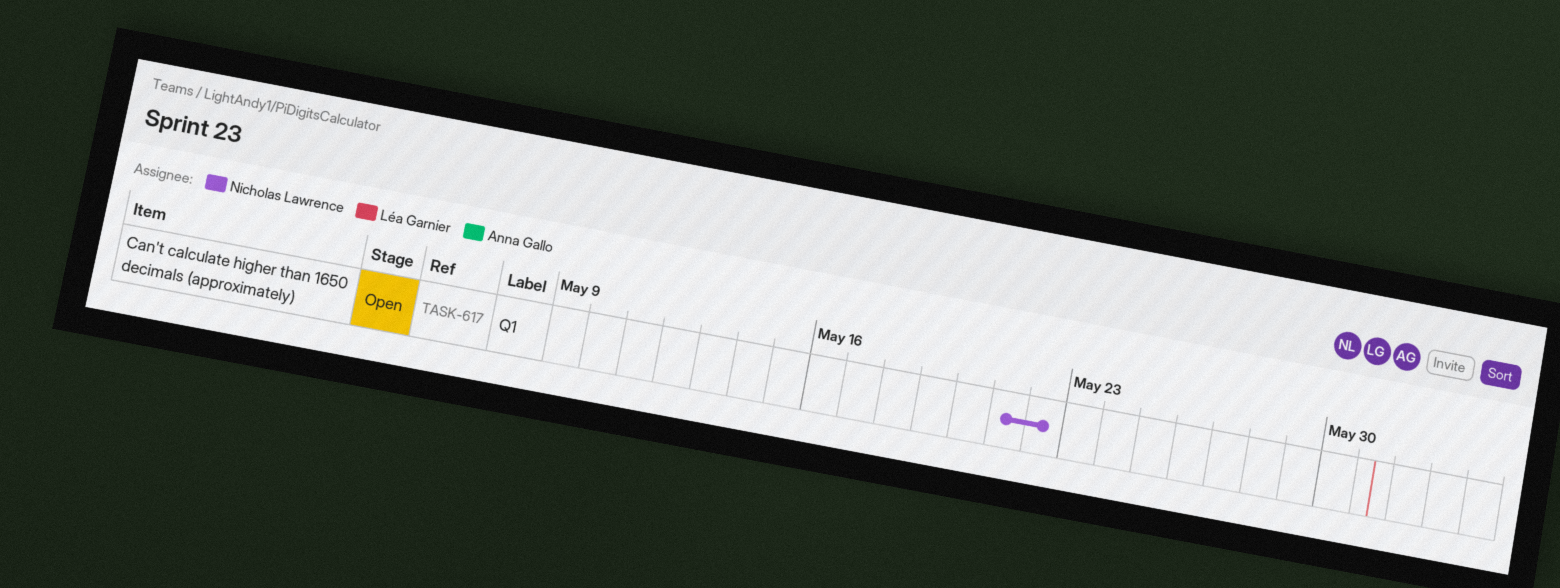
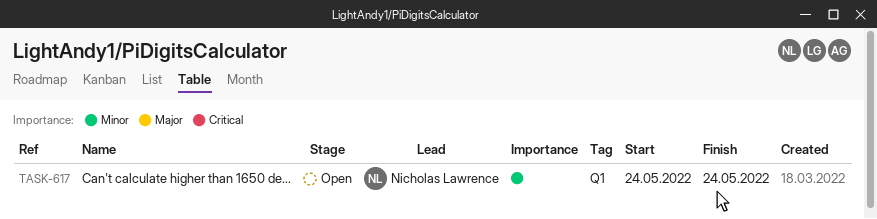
TASK-617, start: May 21 -> May 24
TASK-617, due: May 22 -> May 24

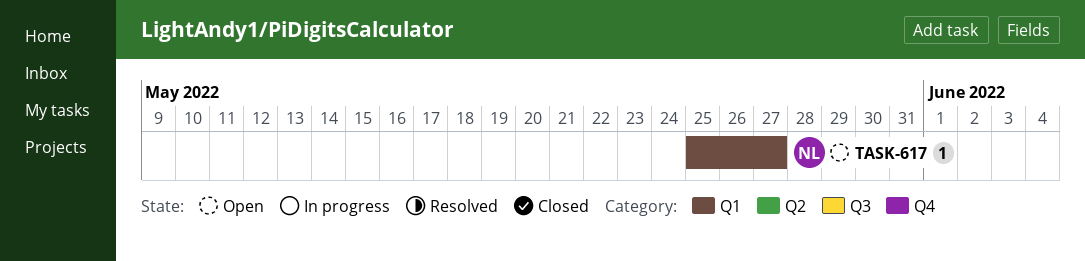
TASK-617, start: May 24 -> May 25
TASK-617, due: May 24 -> May 27

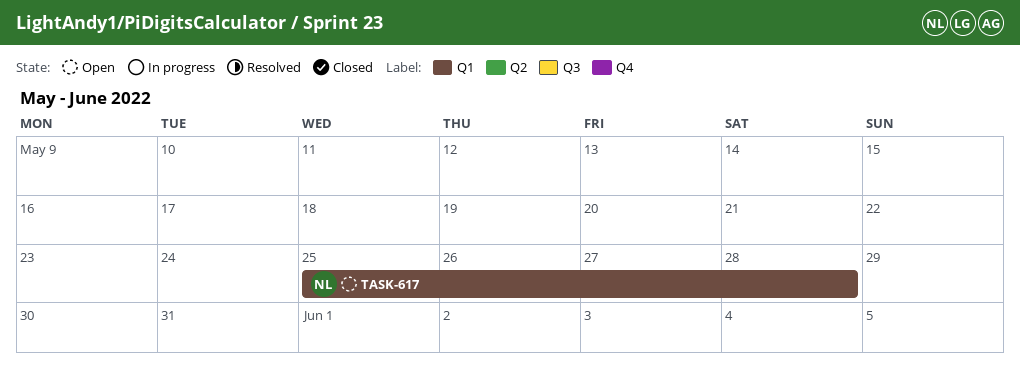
TASK-617, due: May 27 -> May 28

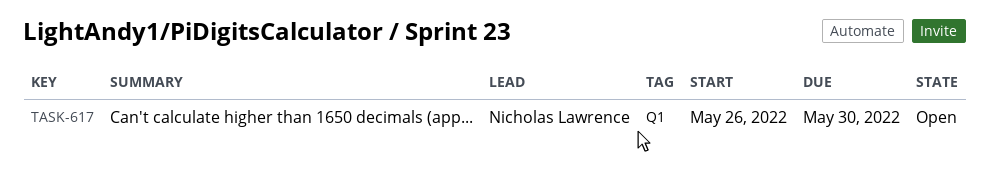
TASK-617, start: May 25 -> May 26
TASK-617, due: May 28 -> May 30

